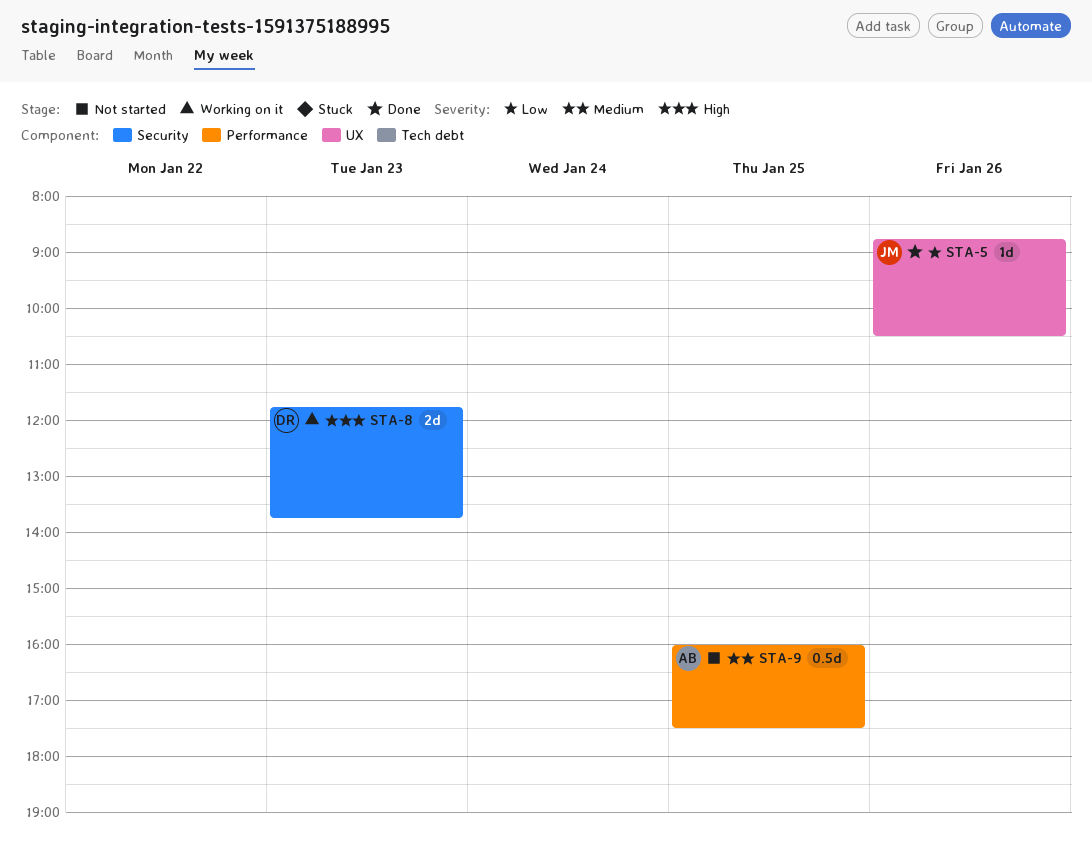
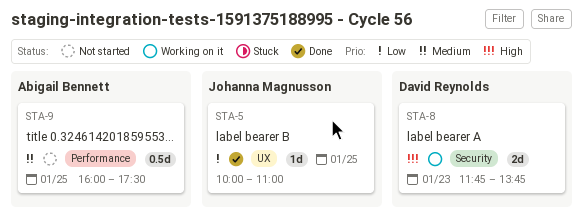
STA-5, day: Jan 26 -> Jan 25
STA-5, begins: 08:45 -> 10:00
STA-5, ends: 10:30 -> 11:00

